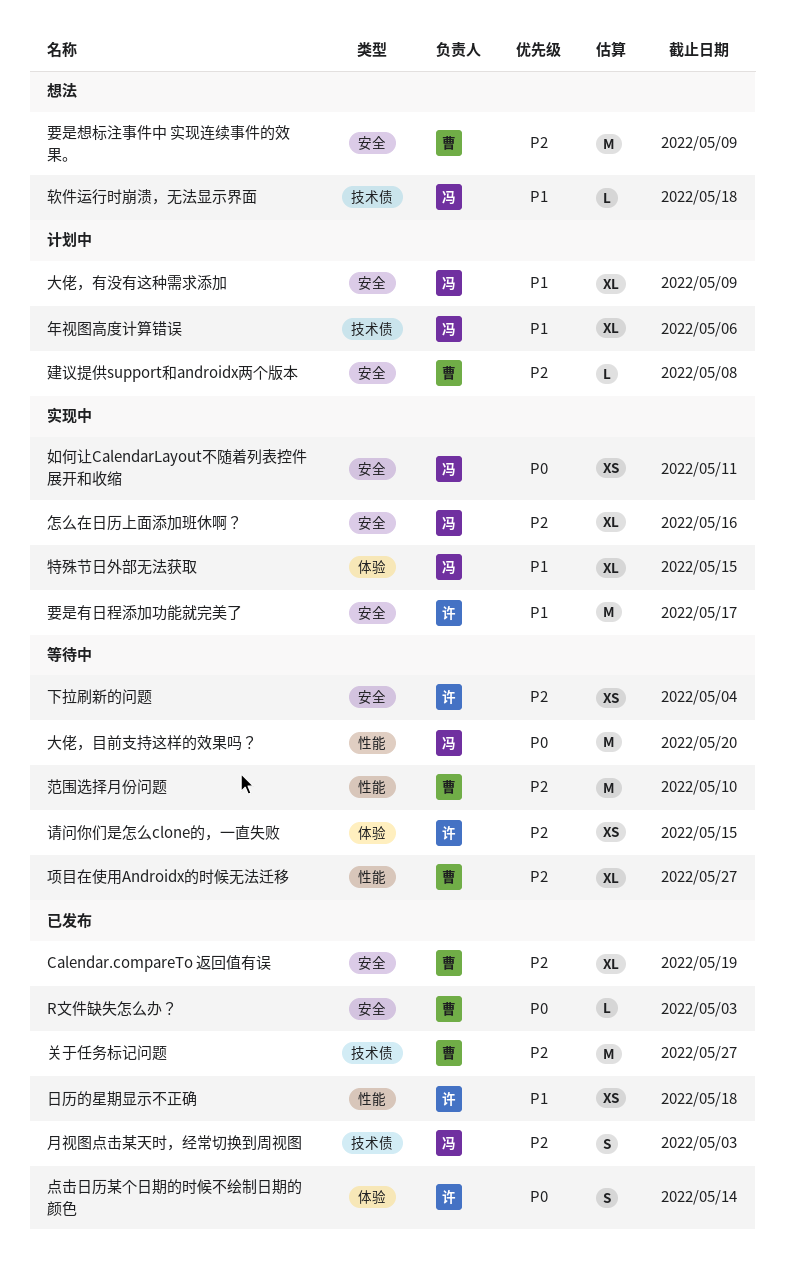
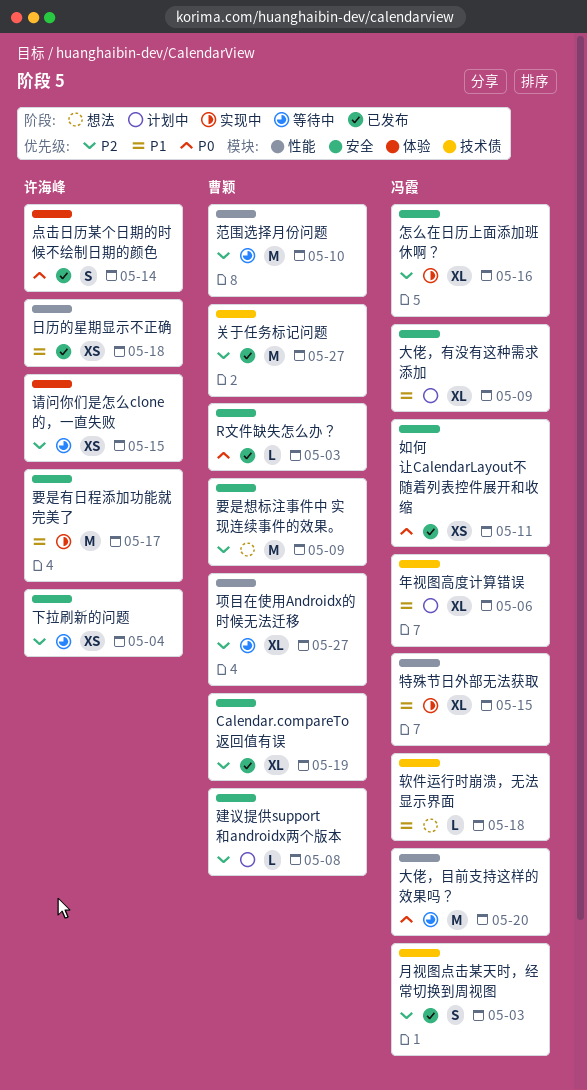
如何让CalendarLayout不随着列表控件展开和收缩, status: 实现中 -> 已发布
特殊节日外部无法获取, label: 体验 -> 性能

